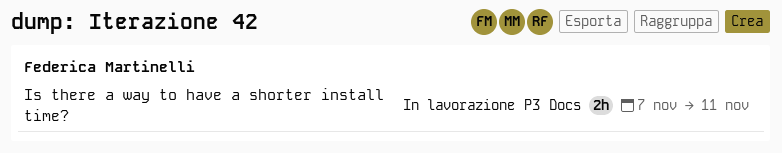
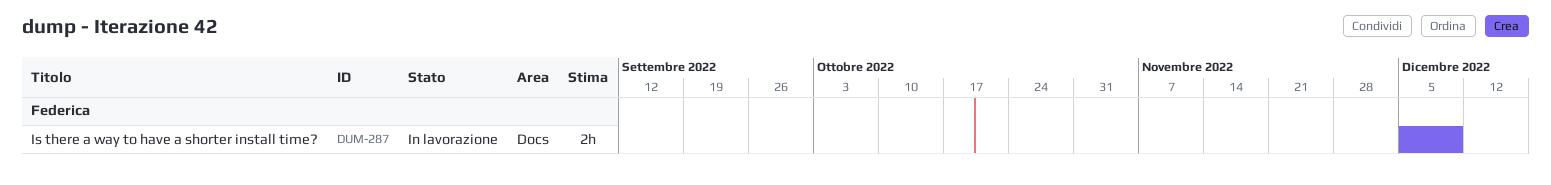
Is there a way to have a shorter install time?, start: Nov 7 -> Dec 5
Is there a way to have a shorter install time?, due: Nov 11 -> Dec 9

